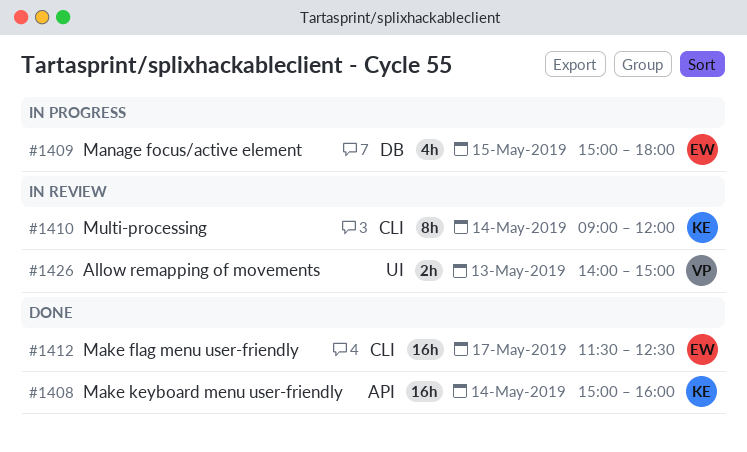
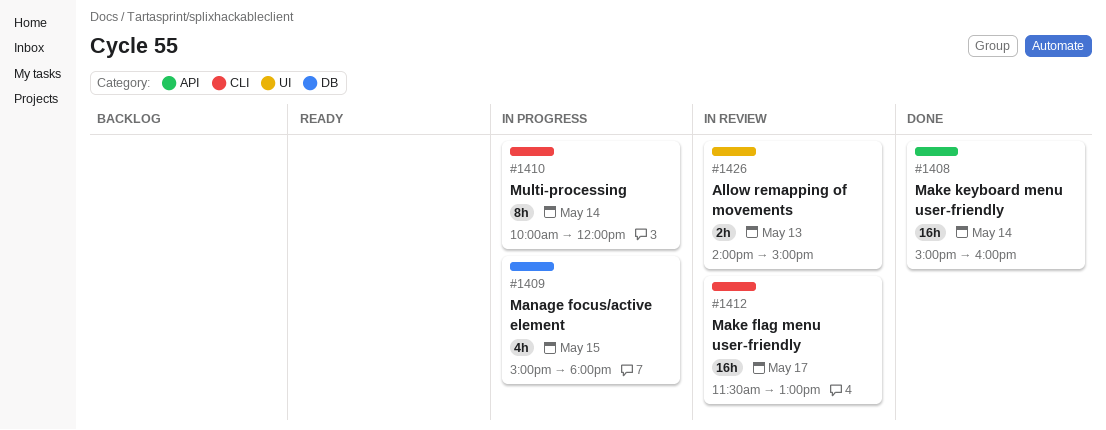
#1410, status: In review -> In progress
#1410, begins: 09:00 -> 10:00
#1412, status: Done -> In review
#1412, ends: 12:30 -> 13:00

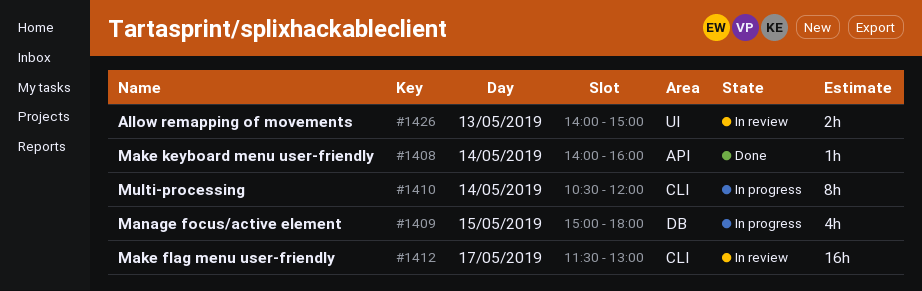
#1408, estimate: 16h -> 1h
#1408, begins: 15:00 -> 14:00
#1410, begins: 10:00 -> 10:30

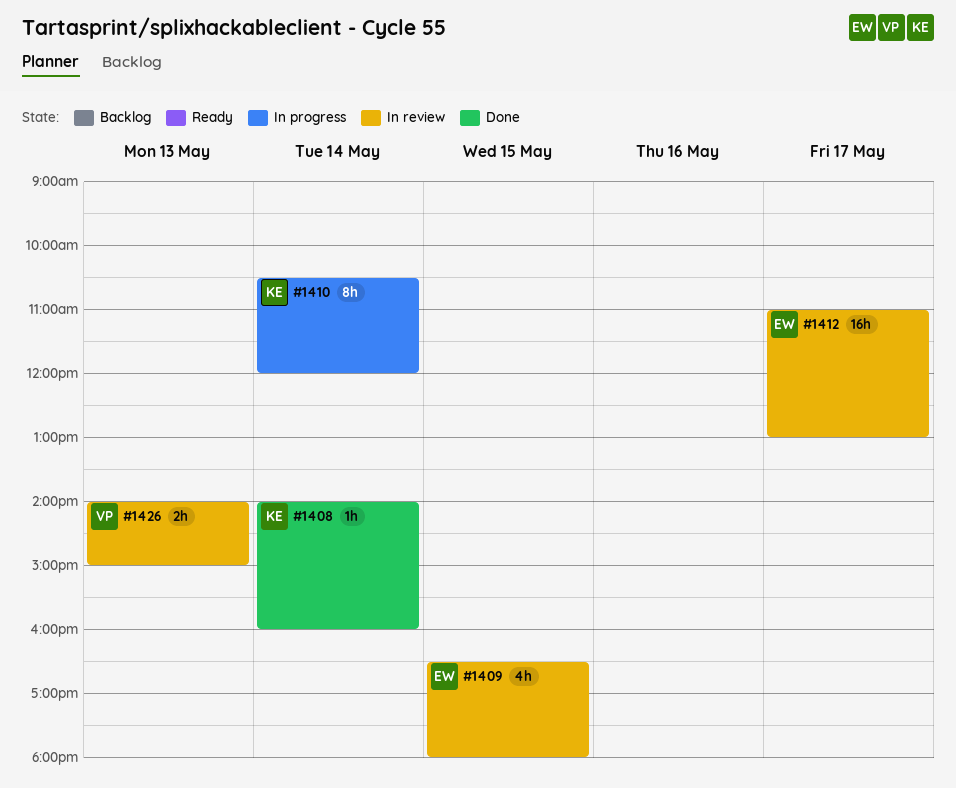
#1409, status: In progress -> In review
#1409, begins: 15:00 -> 16:30
#1412, begins: 11:30 -> 11:00

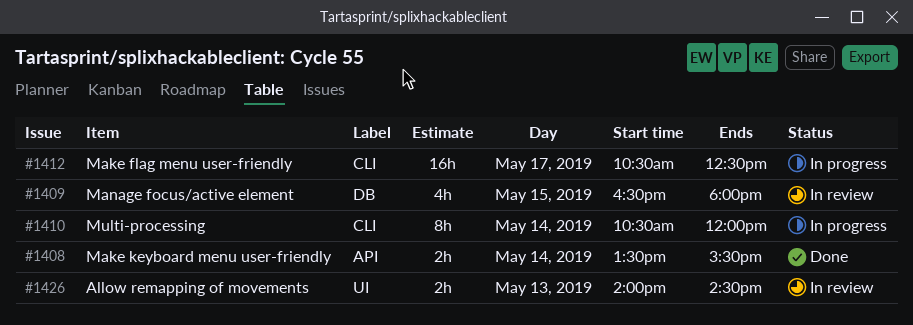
#1408, estimate: 1h -> 2h
#1408, begins: 14:00 -> 13:30
#1408, ends: 16:00 -> 15:30
#1412, status: In review -> In progress
#1412, begins: 11:00 -> 10:30
#1412, ends: 13:00 -> 12:30
#1426, ends: 15:00 -> 14:30

